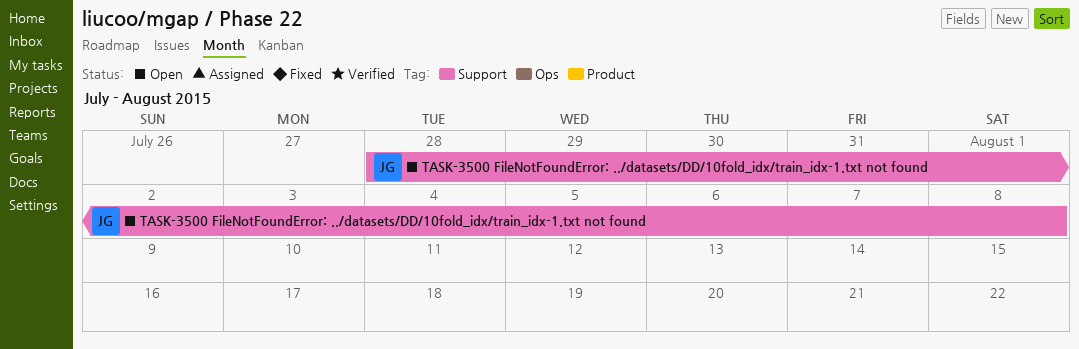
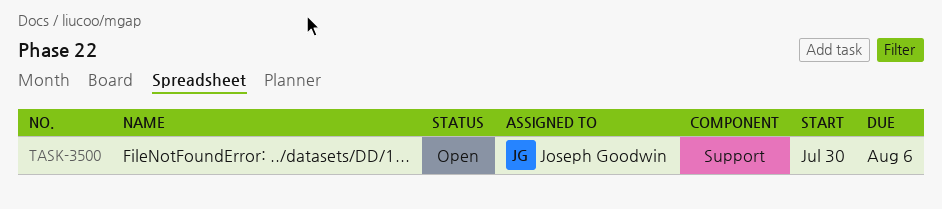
TASK-3500, start: Jul 28 -> Jul 30
TASK-3500, due: Aug 8 -> Aug 6

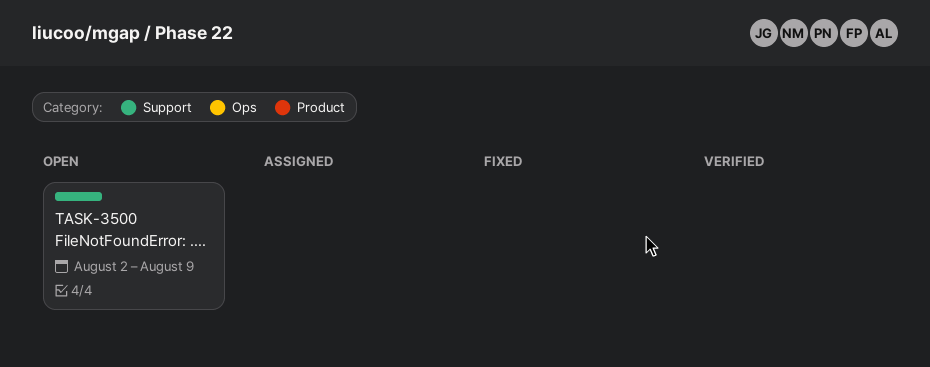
TASK-3500, start: Jul 30 -> Aug 2
TASK-3500, due: Aug 6 -> Aug 9

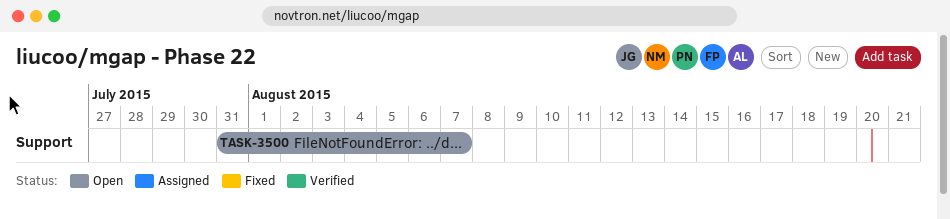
TASK-3500, start: Aug 2 -> Jul 31
TASK-3500, due: Aug 9 -> Aug 7

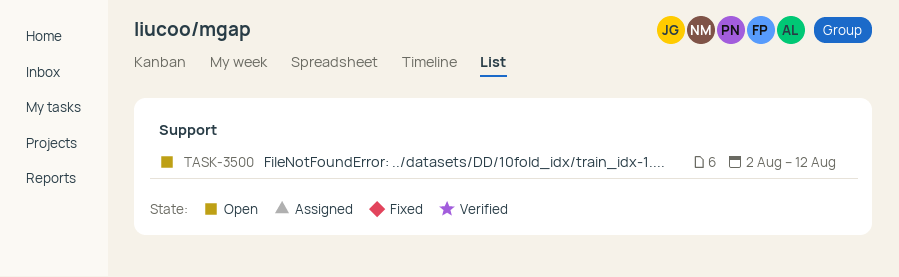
TASK-3500, start: Jul 31 -> Aug 2
TASK-3500, due: Aug 7 -> Aug 12

